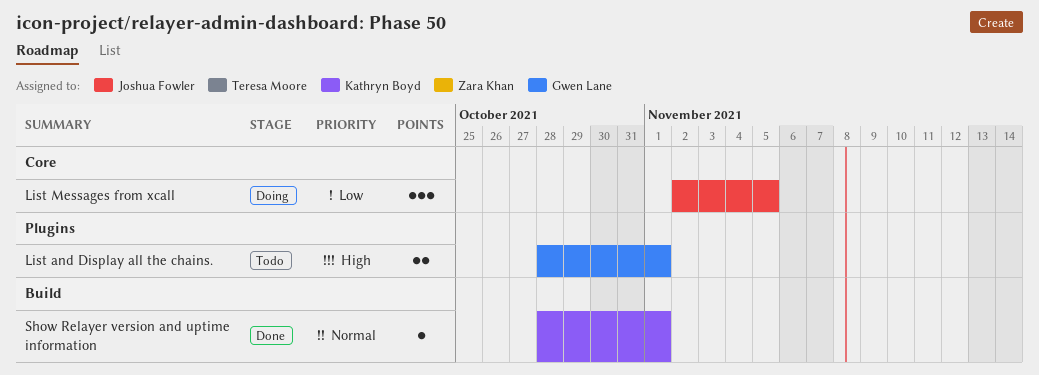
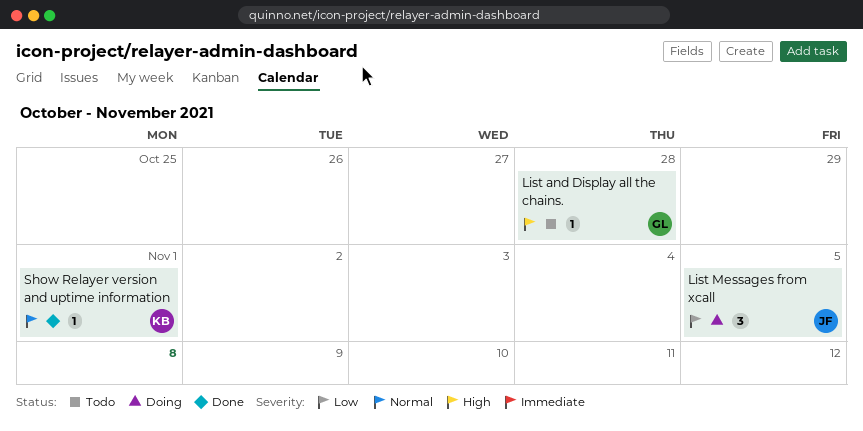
List and Display all the chains., estimate: 2 -> 1
List and Display all the chains., due: Nov 1 -> Oct 28

